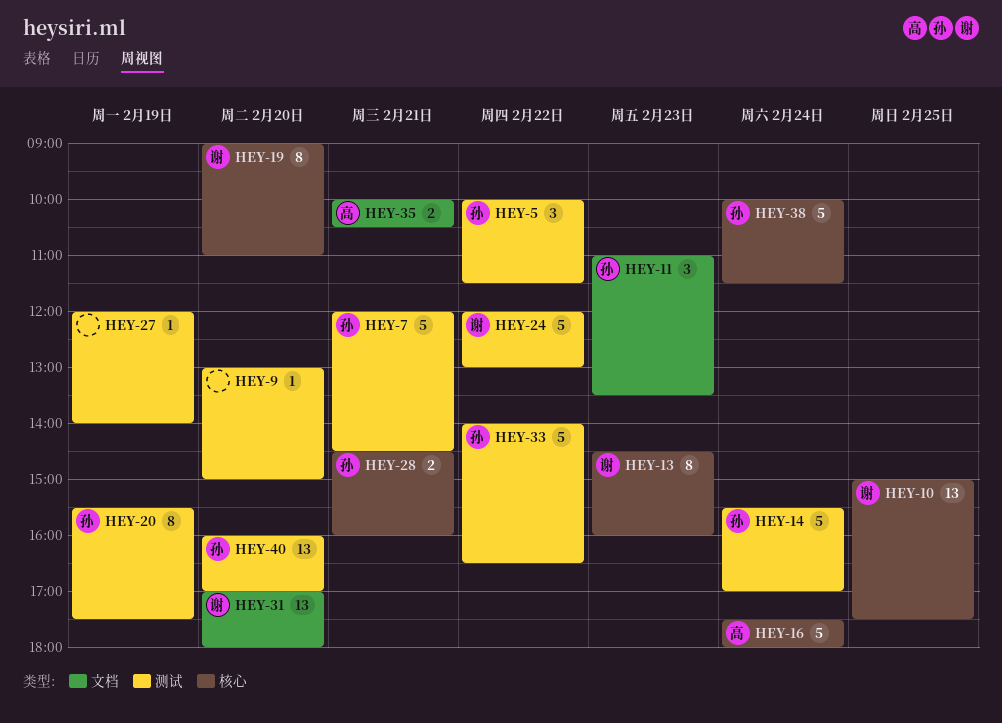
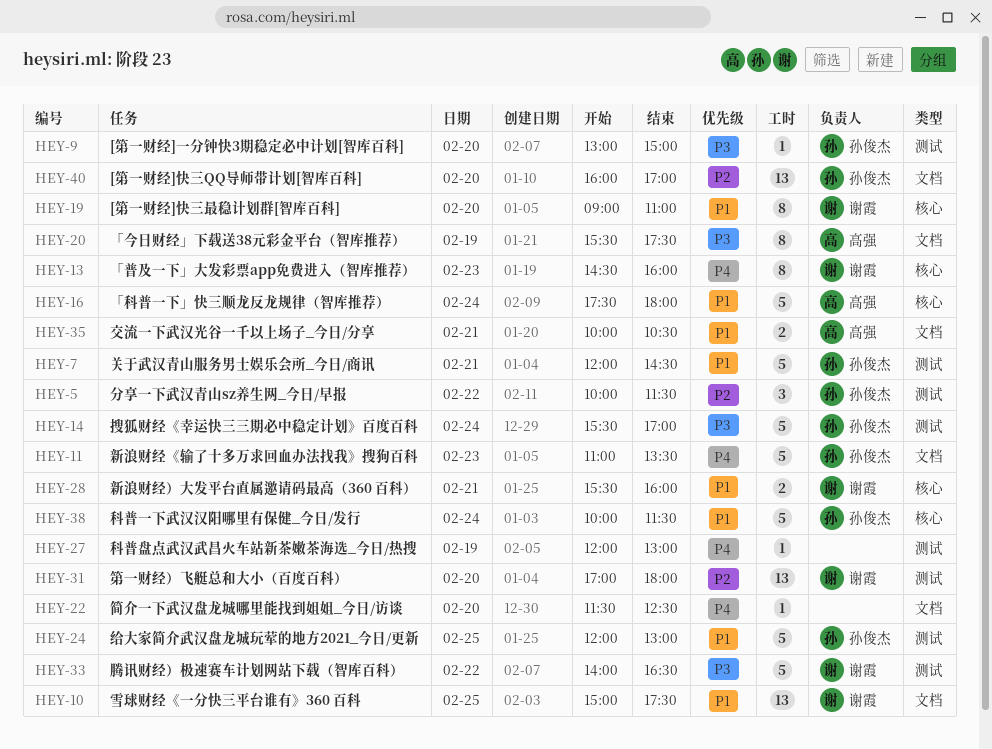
HEY-9, owner: none -> 孙俊杰
HEY-10, label: 核心 -> 文档
HEY-11, estimate: 3 -> 5
HEY-20, owner: 孙俊杰 -> 高强
HEY-20, label: 测试 -> 文档
HEY-22: none -> present
HEY-24, owner: 谢霞 -> 孙俊杰
HEY-24, day: Feb 22 -> Feb 25
HEY-27, ends: 14:00 -> 13:00
HEY-28, owner: 孙俊杰 -> 谢霞
HEY-28, begins: 14:30 -> 15:30
HEY-31, label: 文档 -> 测试
HEY-33, owner: 孙俊杰 -> 谢霞
HEY-40, label: 测试 -> 文档

